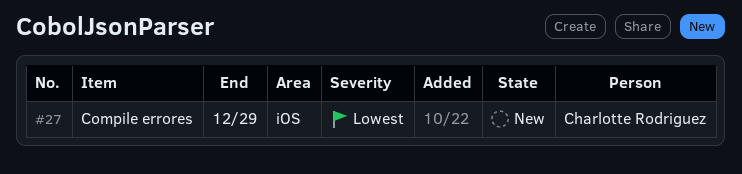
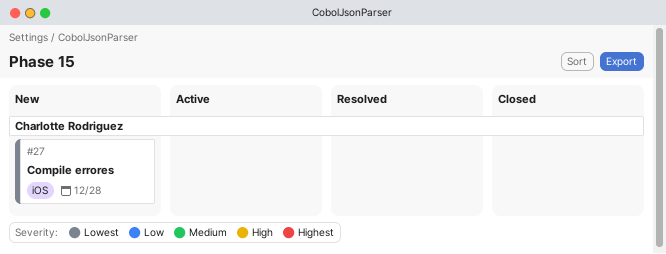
#27, due: Dec 29 -> Dec 28

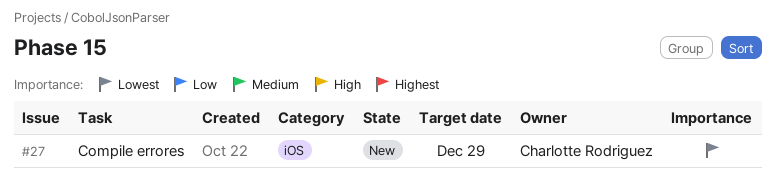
#27, due: Dec 28 -> Dec 29

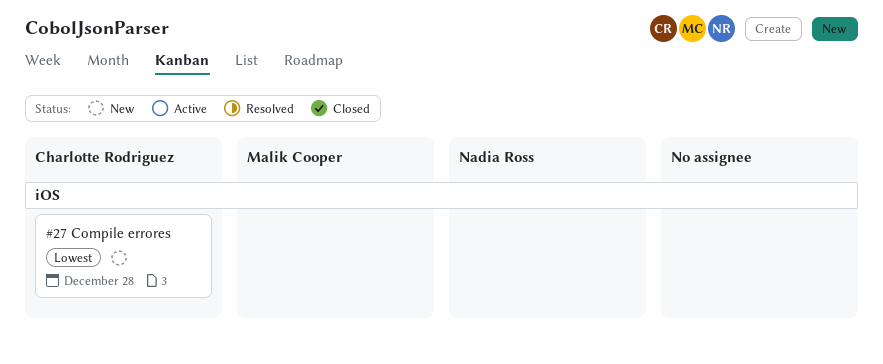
#27, due: Dec 29 -> Dec 28

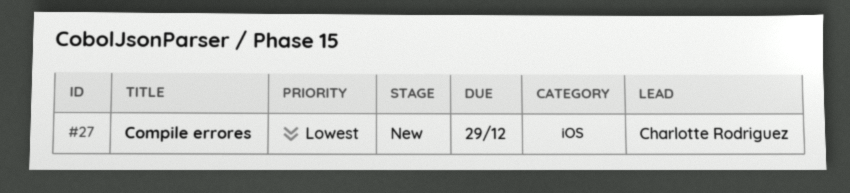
#27, due: Dec 28 -> Dec 29

